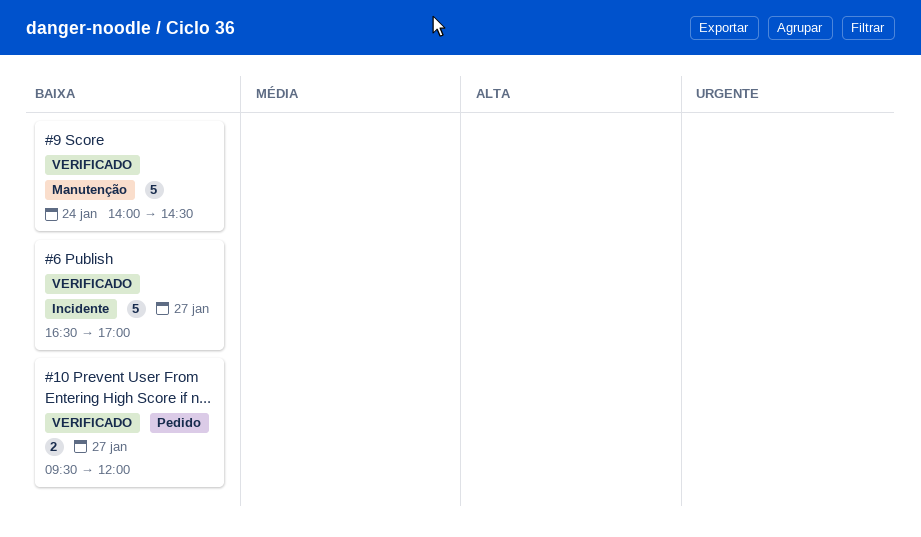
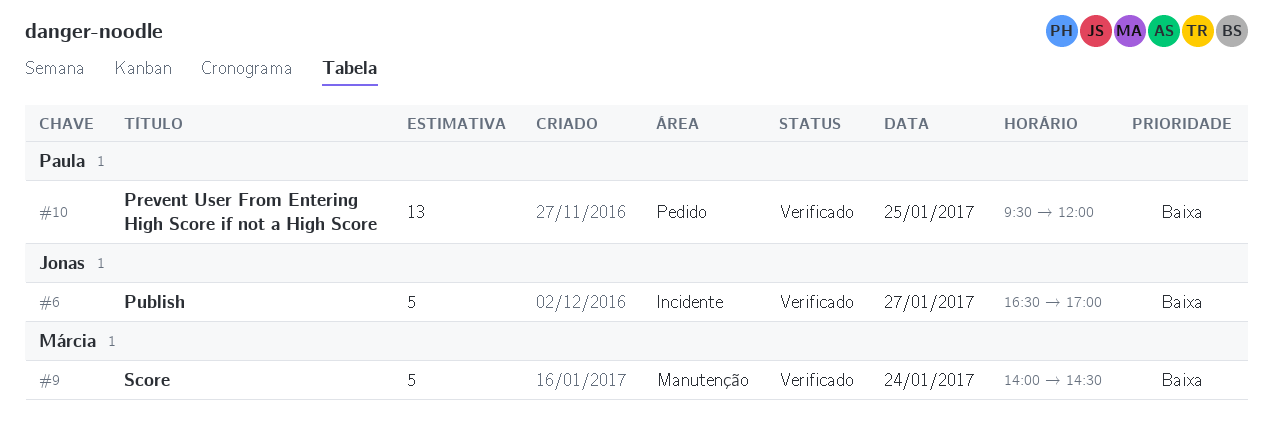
#10, estimate: 2 -> 13
#10, day: Jan 27 -> Jan 25

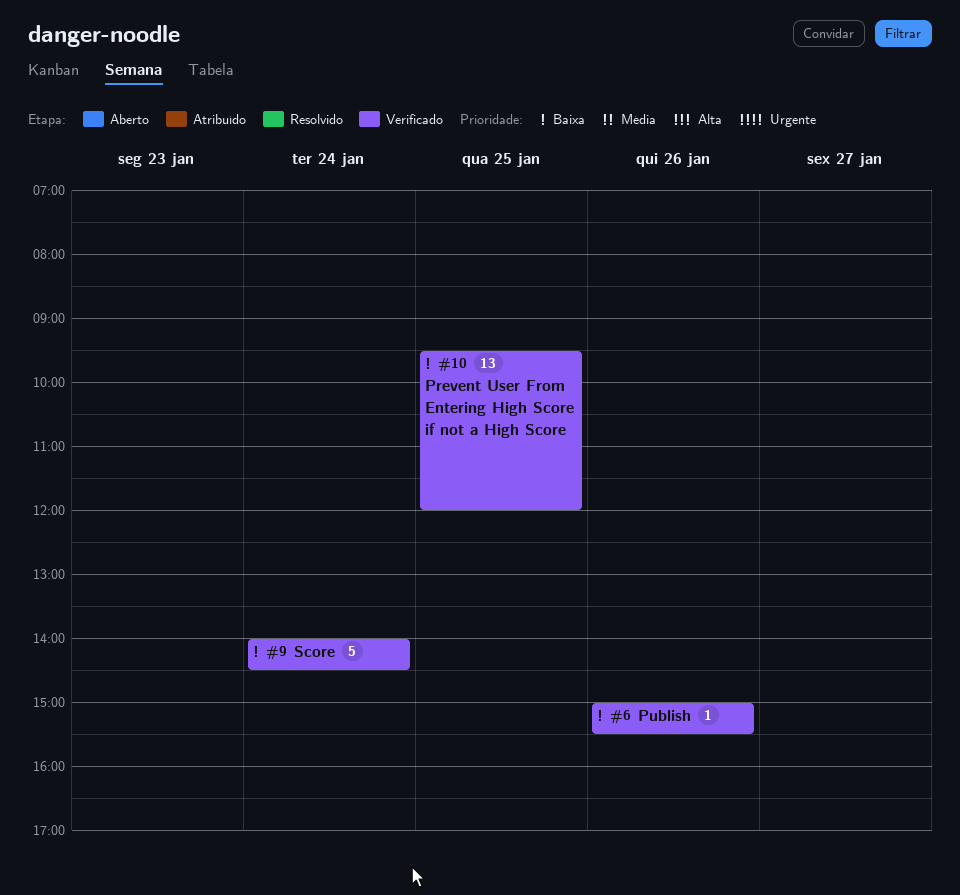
#6, estimate: 5 -> 1
#6, day: Jan 27 -> Jan 26
#6, begins: 16:30 -> 15:00
#6, ends: 17:00 -> 15:30

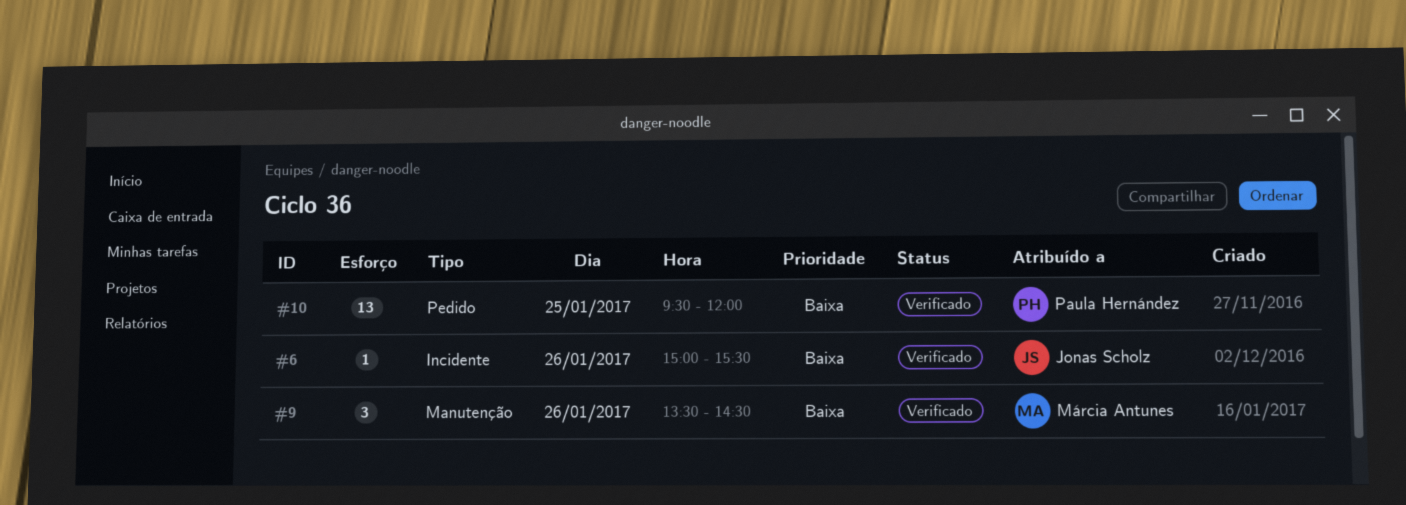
#9, estimate: 5 -> 3
#9, day: Jan 24 -> Jan 26
#9, begins: 14:00 -> 13:30

